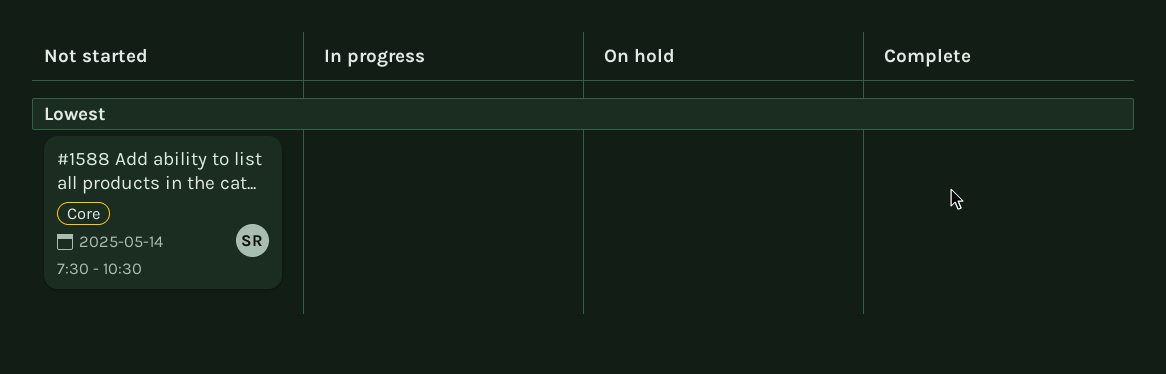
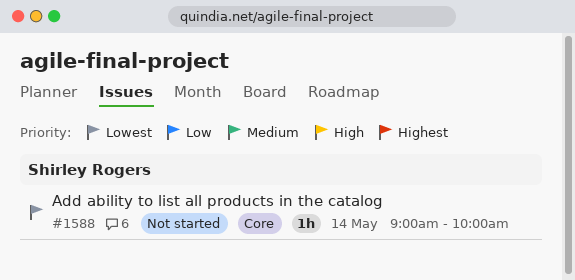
#1588, begins: 07:30 -> 09:00
#1588, ends: 10:30 -> 10:00

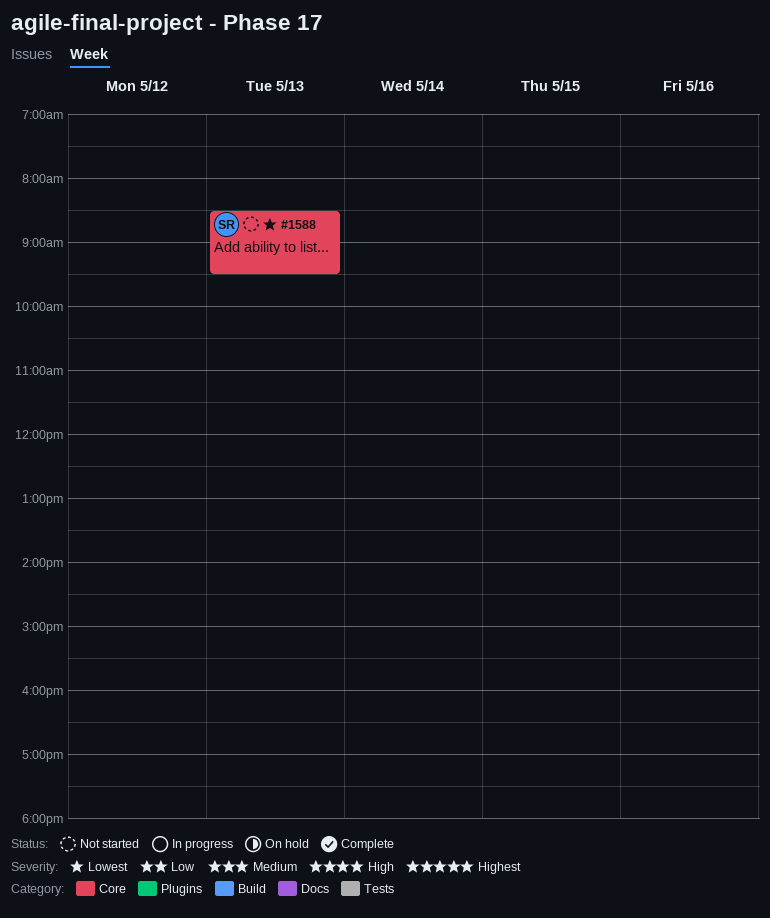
#1588, day: May 14 -> May 13
#1588, begins: 09:00 -> 08:30
#1588, ends: 10:00 -> 09:30

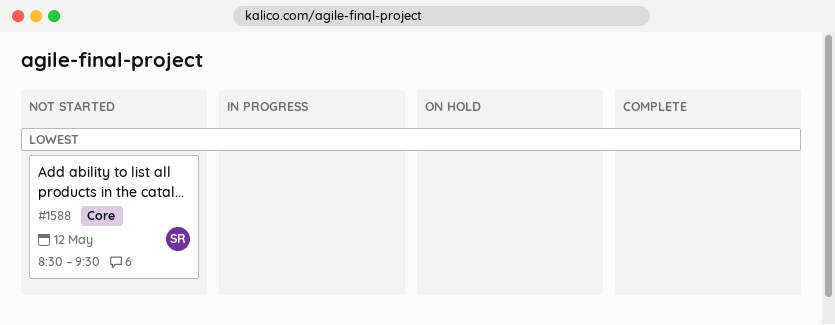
#1588, day: May 13 -> May 12

